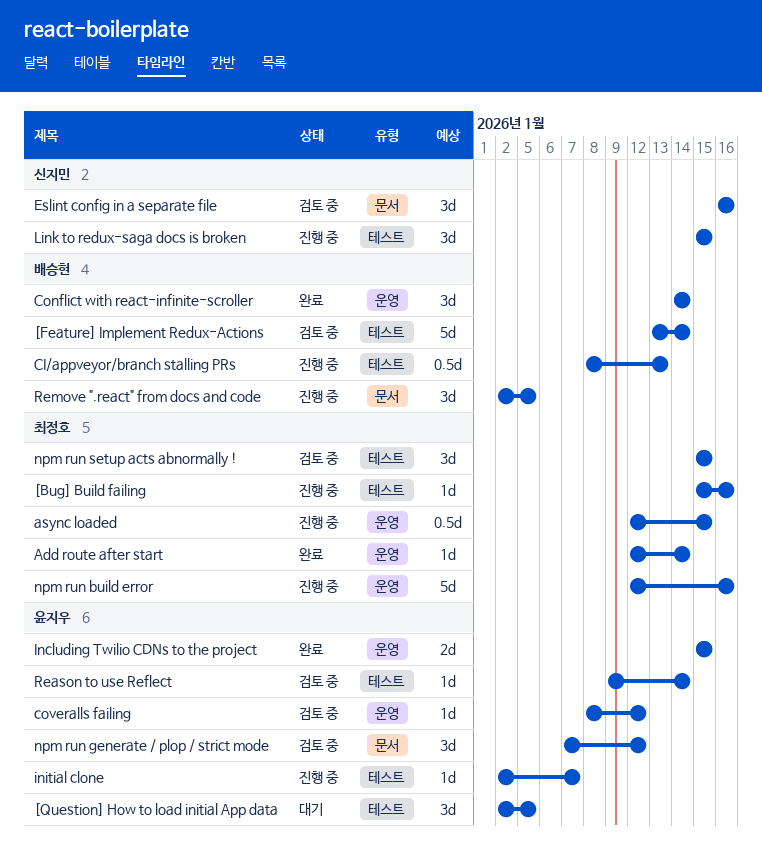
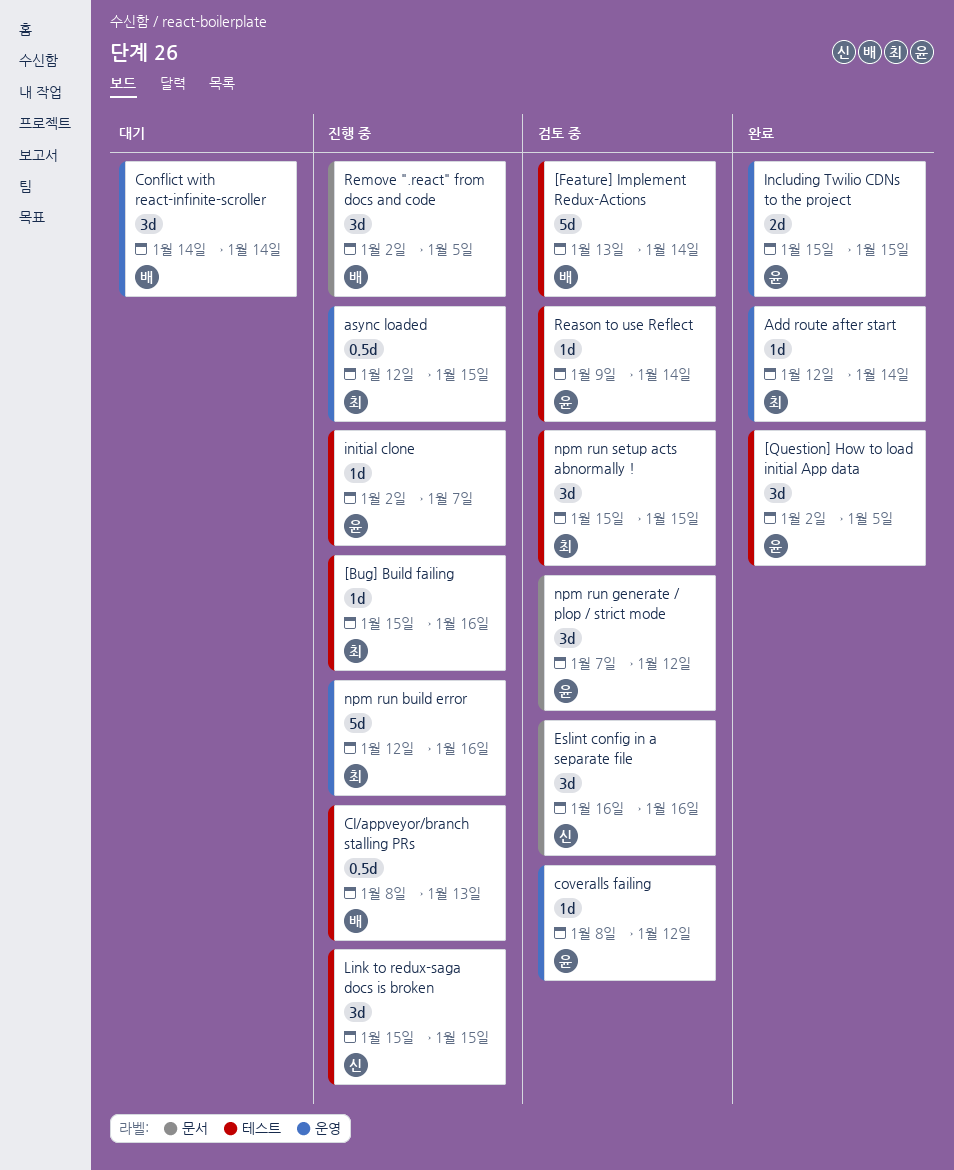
[Question] How to load initial App data, status: 대기 -> 완료
Conflict with react-infinite-scroller, status: 완료 -> 대기

